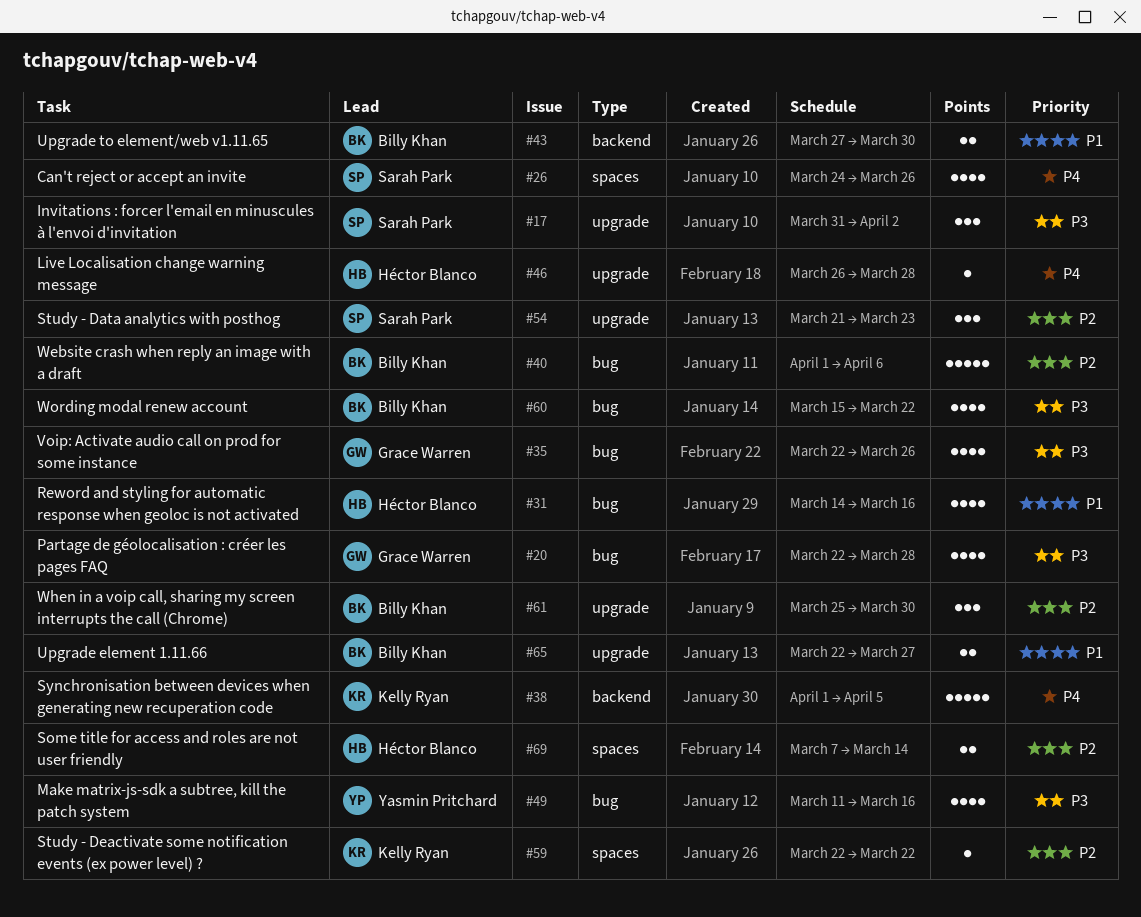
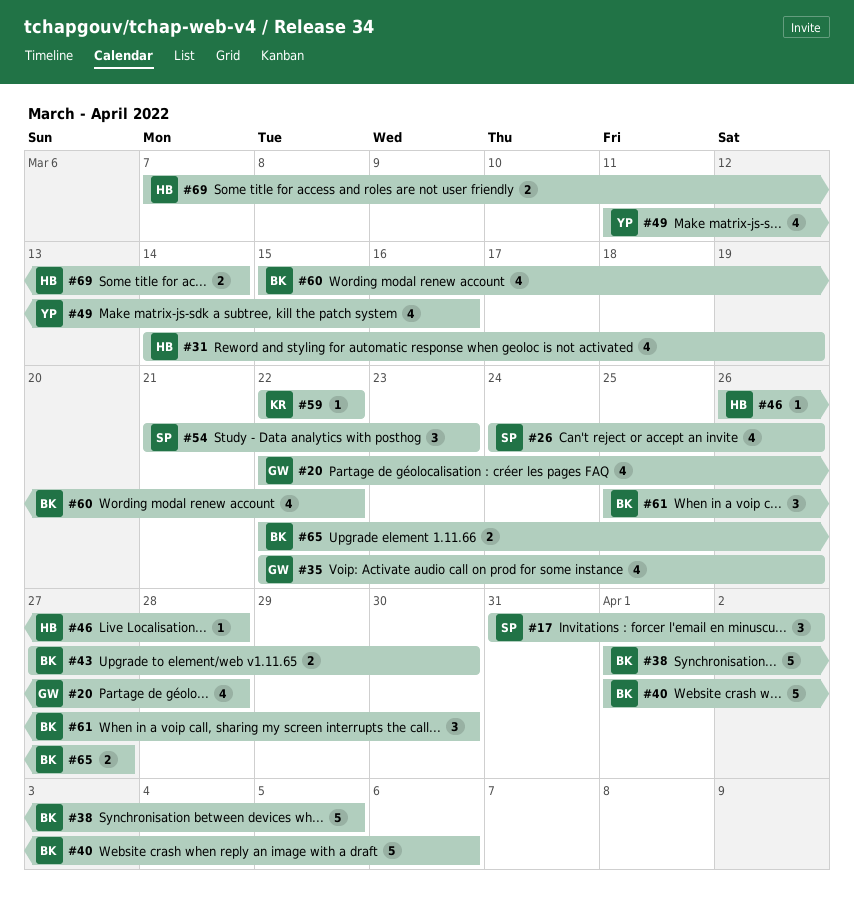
#31, due: Mar 16 -> Mar 19
#38, owner: Kelly Ryan -> Billy Khan

